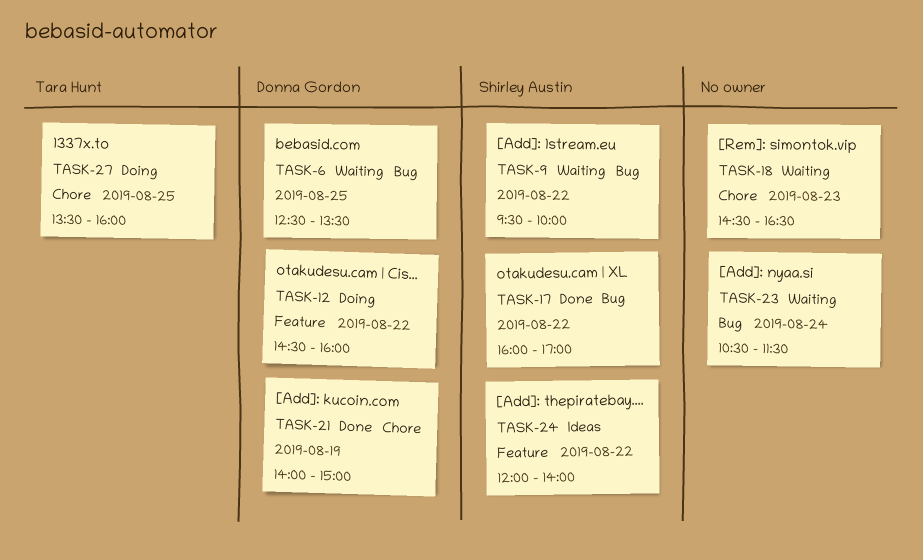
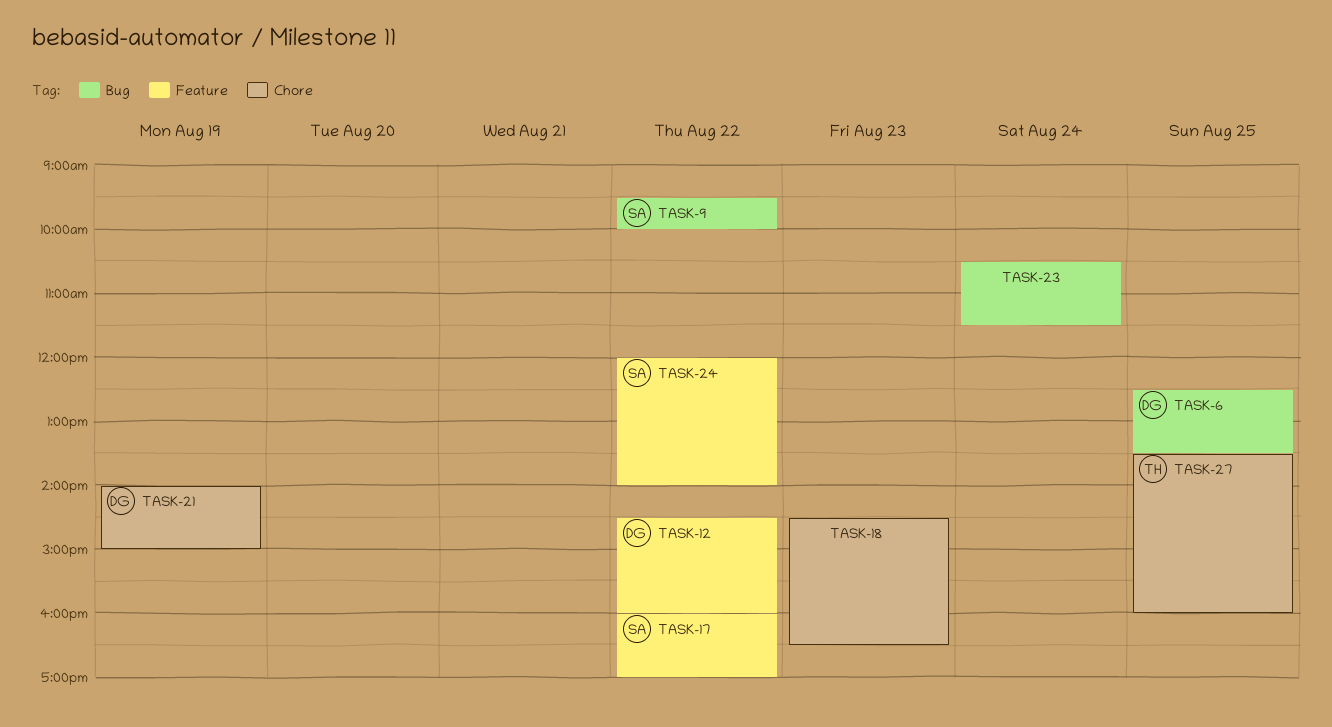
TASK-17, label: Bug -> Feature

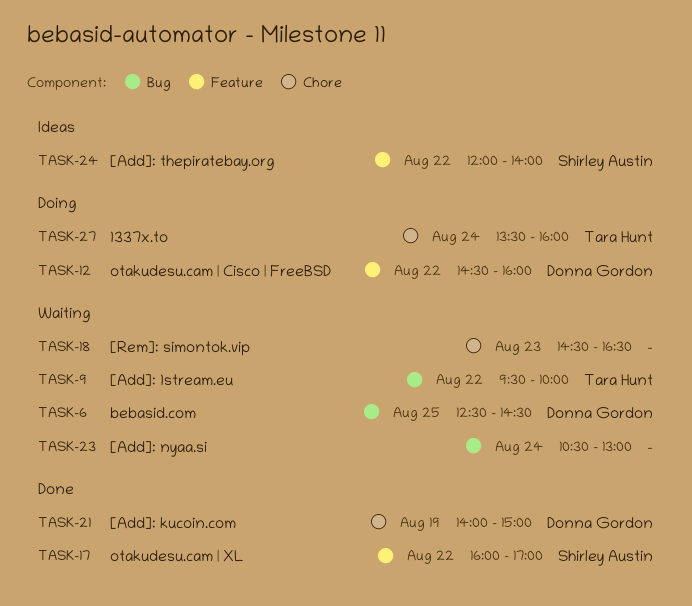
TASK-6, ends: 13:30 -> 14:30
TASK-9, owner: Shirley Austin -> Tara Hunt
TASK-23, ends: 11:30 -> 13:00
TASK-27, day: Aug 25 -> Aug 24

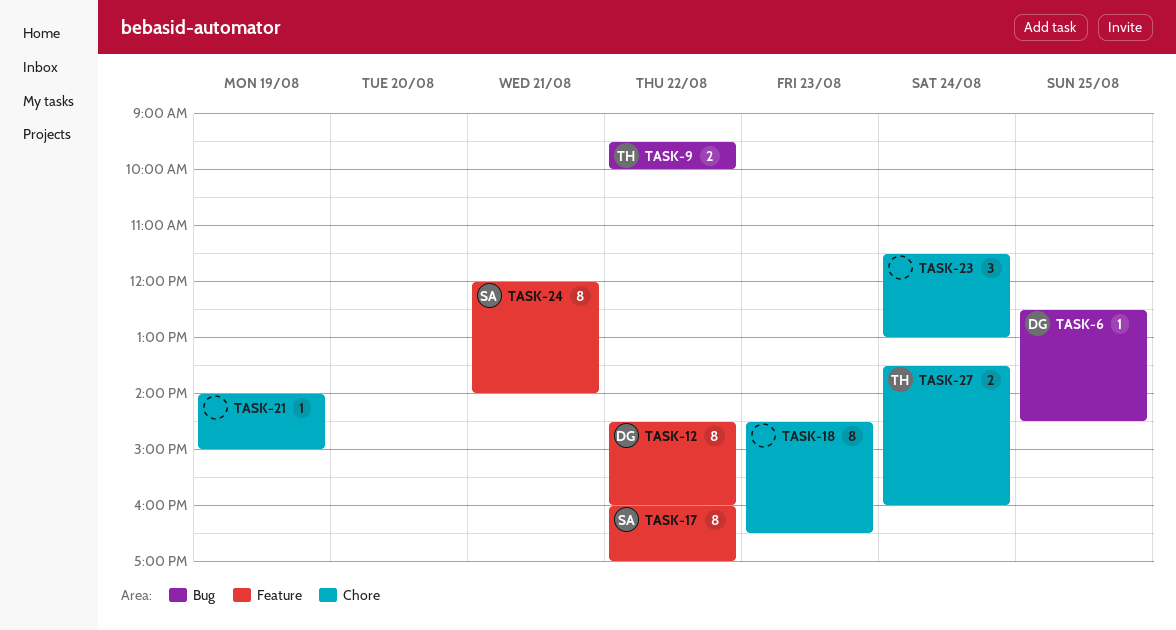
TASK-21, owner: Donna Gordon -> none
TASK-23, label: Bug -> Chore
TASK-23, begins: 10:30 -> 11:30
TASK-24, day: Aug 22 -> Aug 21

